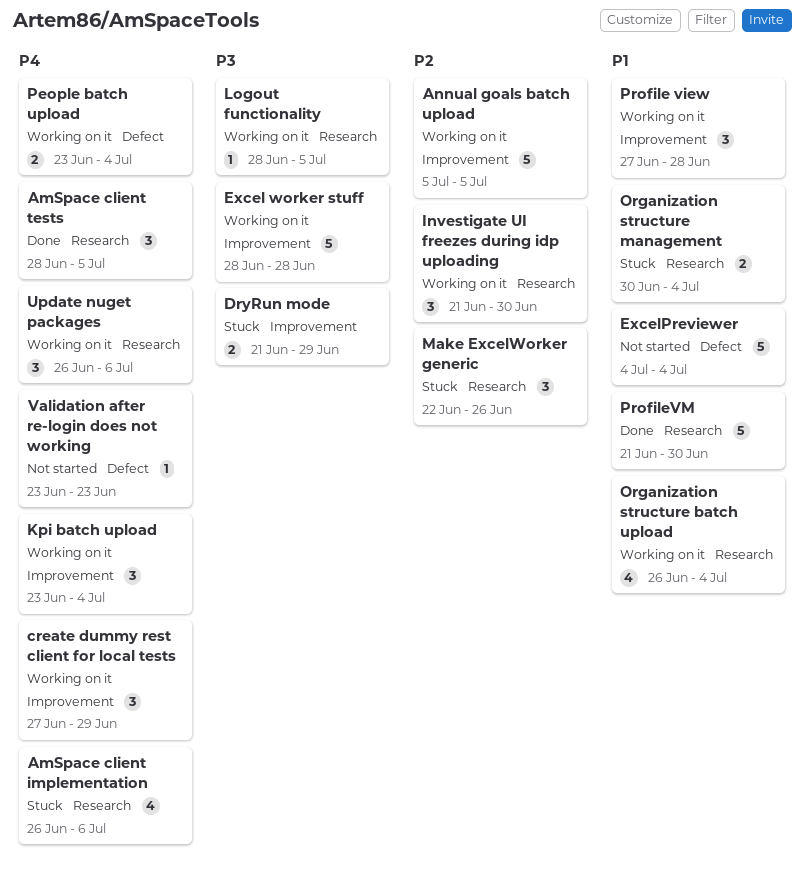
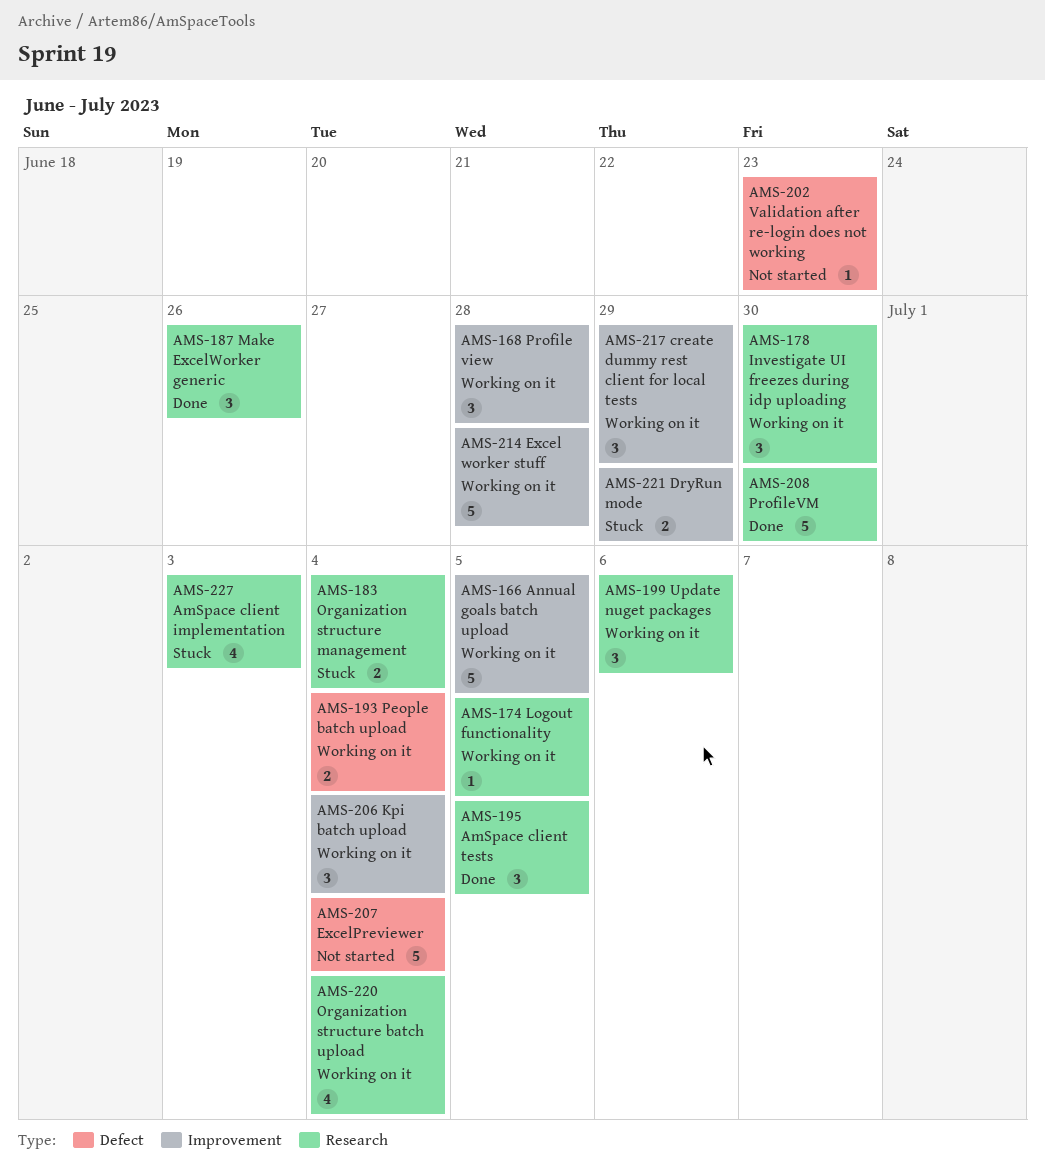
AmSpace client implementation, due: Jul 6 -> Jul 3
Make ExcelWorker generic, status: Stuck -> Done

